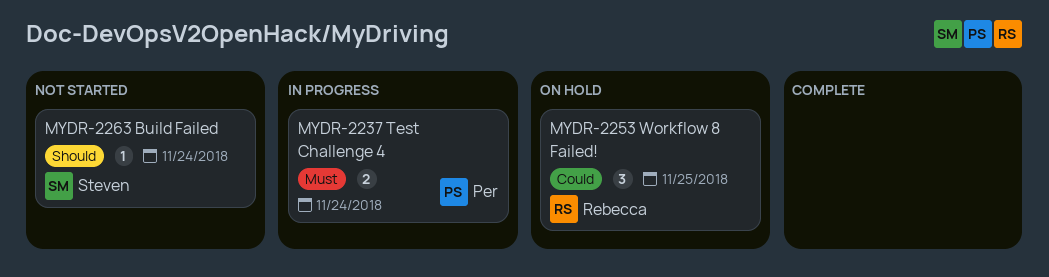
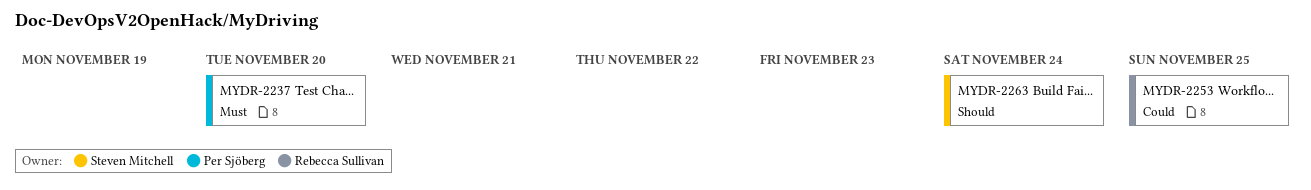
MYDR-2237, due: Nov 24 -> Nov 20

